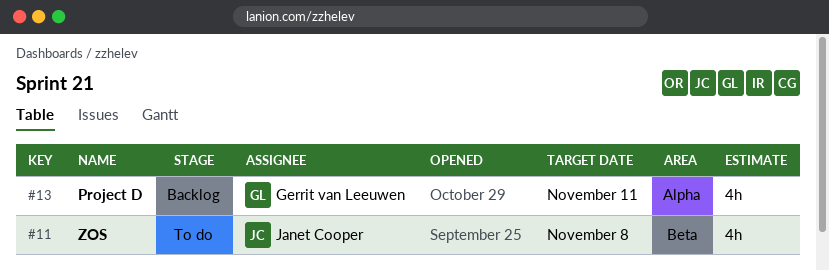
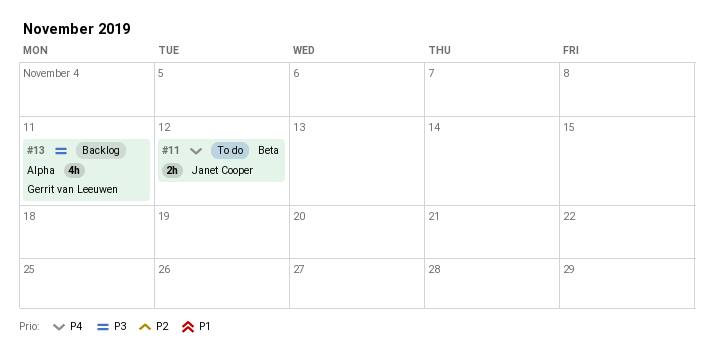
#11, estimate: 4h -> 2h
#11, due: Nov 8 -> Nov 12

